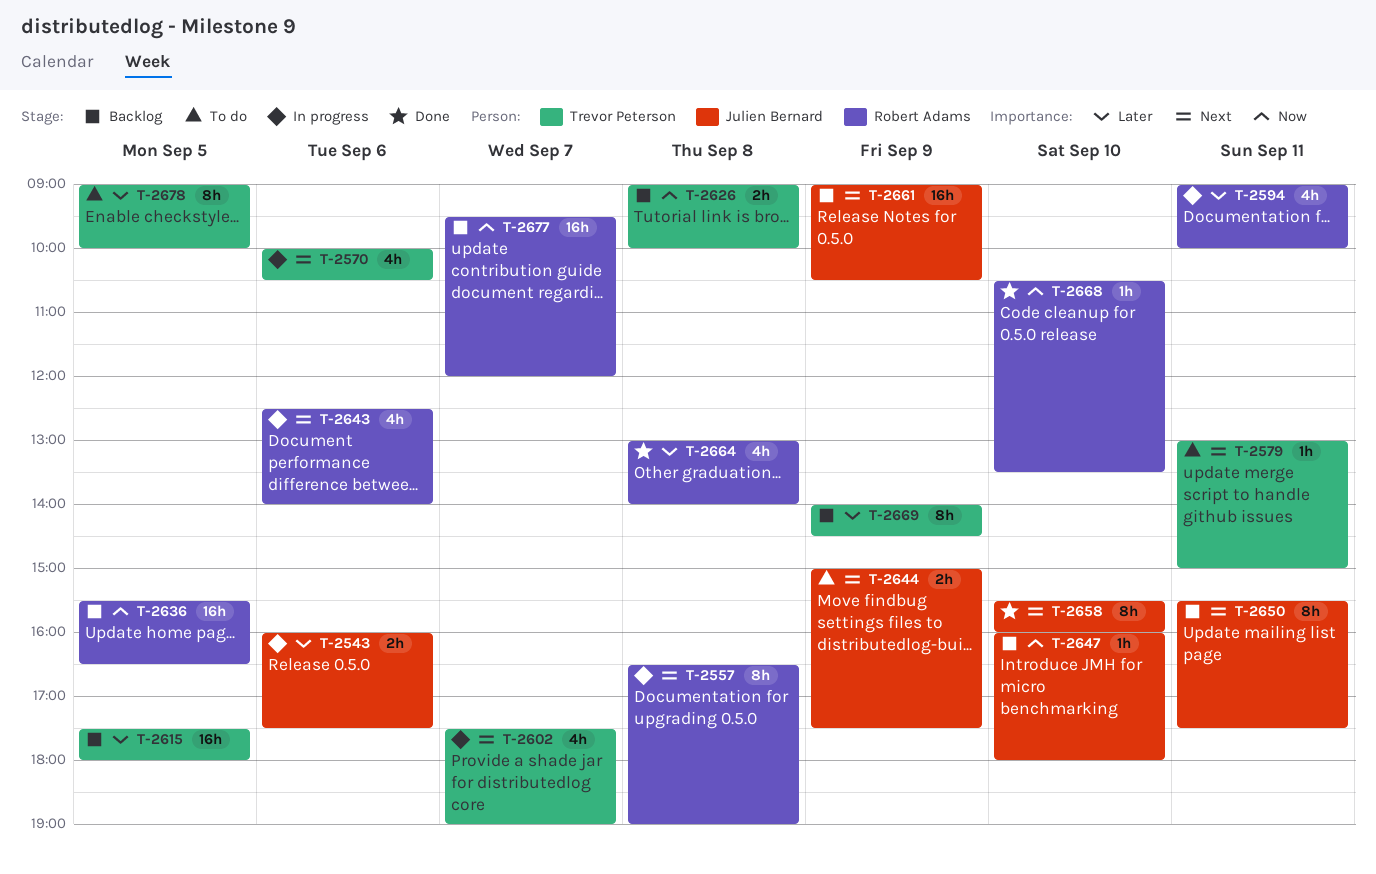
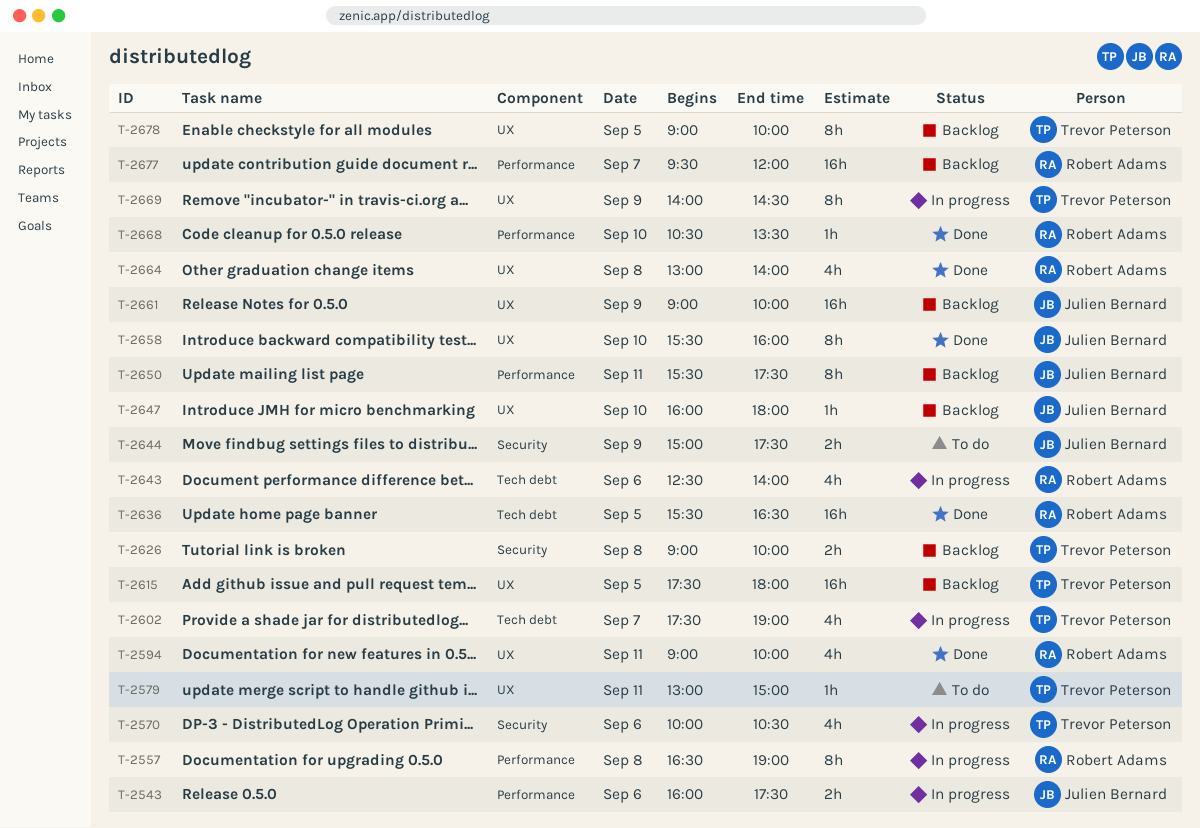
T-2594, status: In progress -> Done
T-2636, status: Backlog -> Done
T-2661, ends: 10:30 -> 10:00
T-2669, status: Backlog -> In progress
T-2678, status: To do -> Backlog

